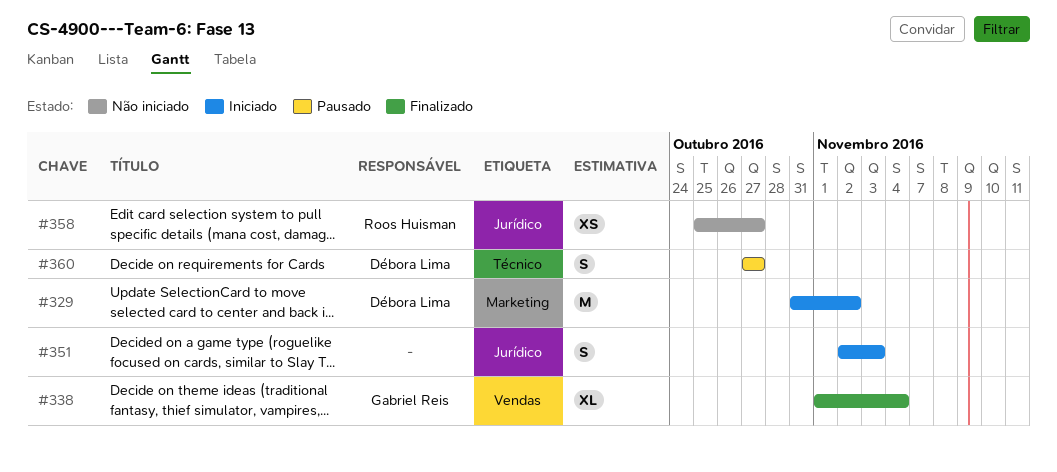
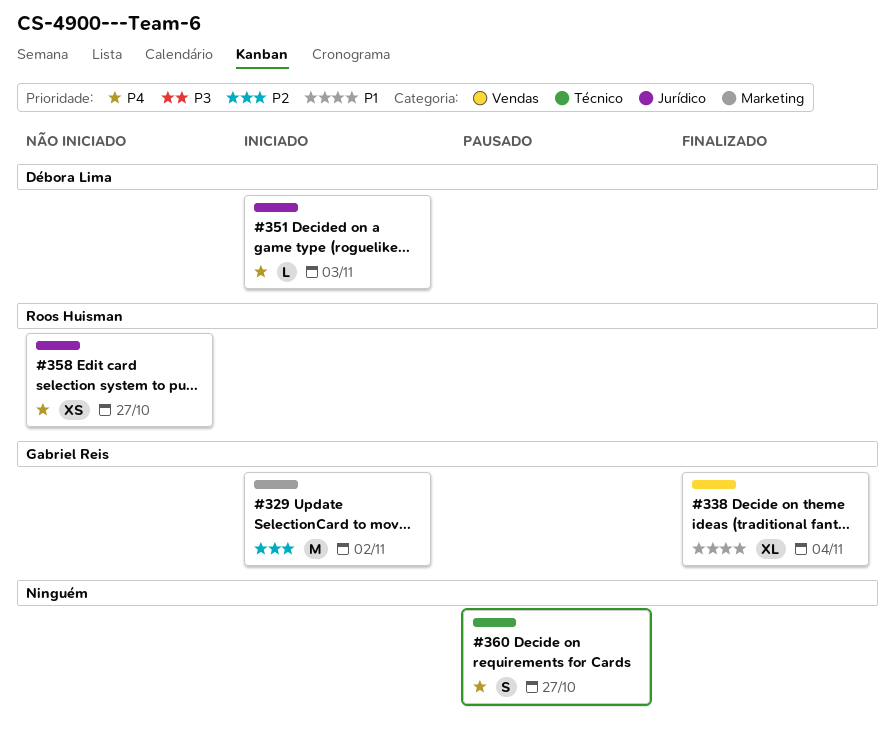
#329, owner: Débora Lima -> Gabriel Reis
#351, owner: none -> Débora Lima
#351, estimate: S -> L
#360, owner: Débora Lima -> none

